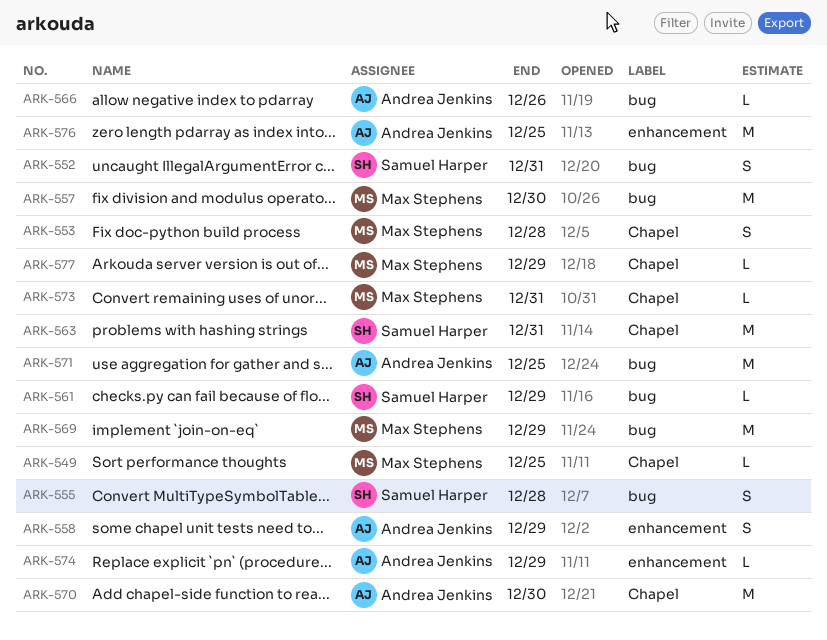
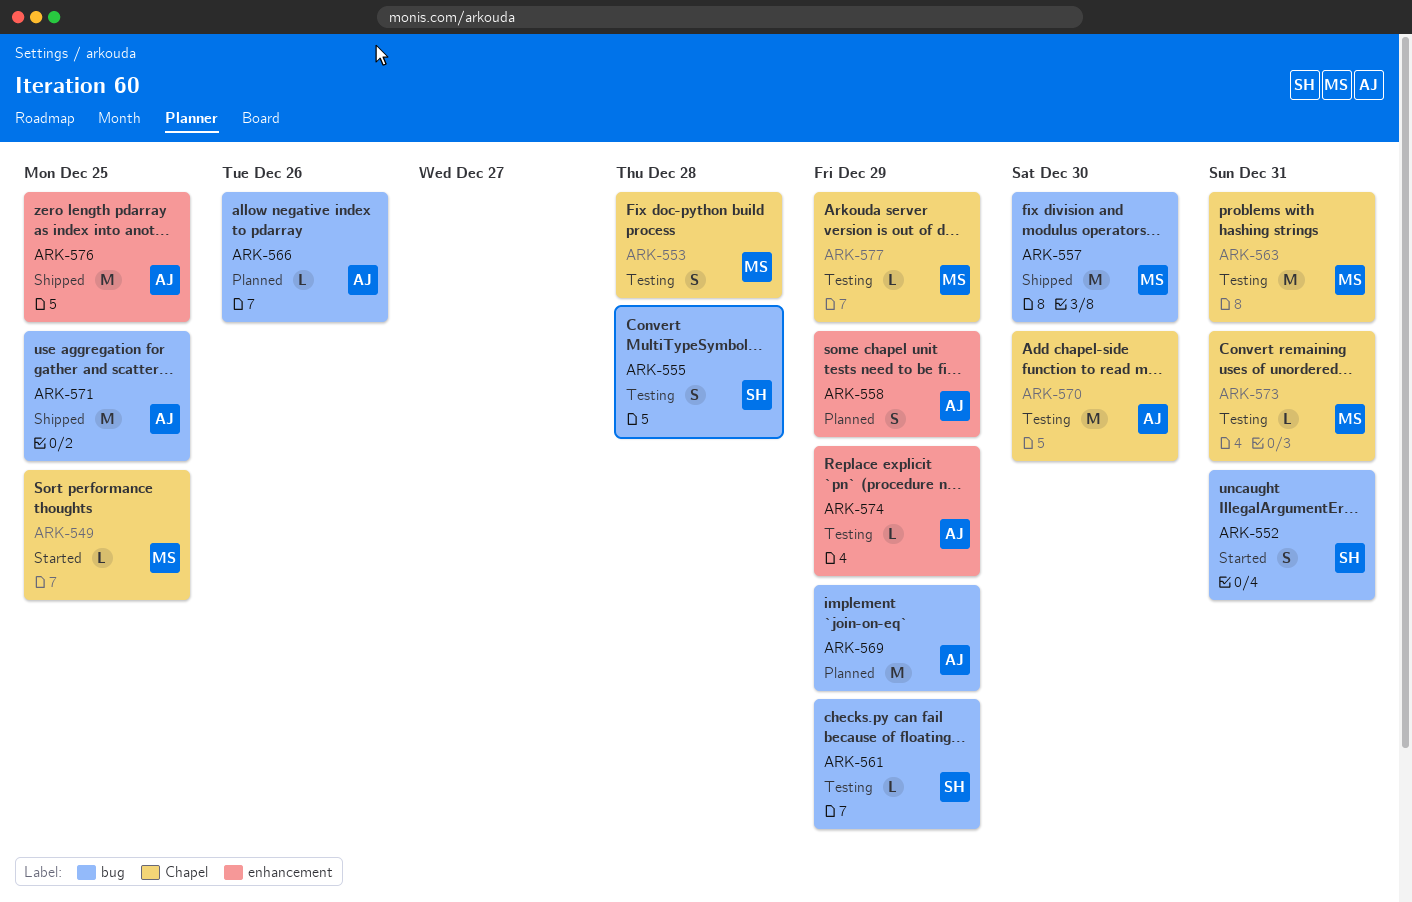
ARK-563, owner: Samuel Harper -> Max Stephens
ARK-569, owner: Max Stephens -> Andrea Jenkins

